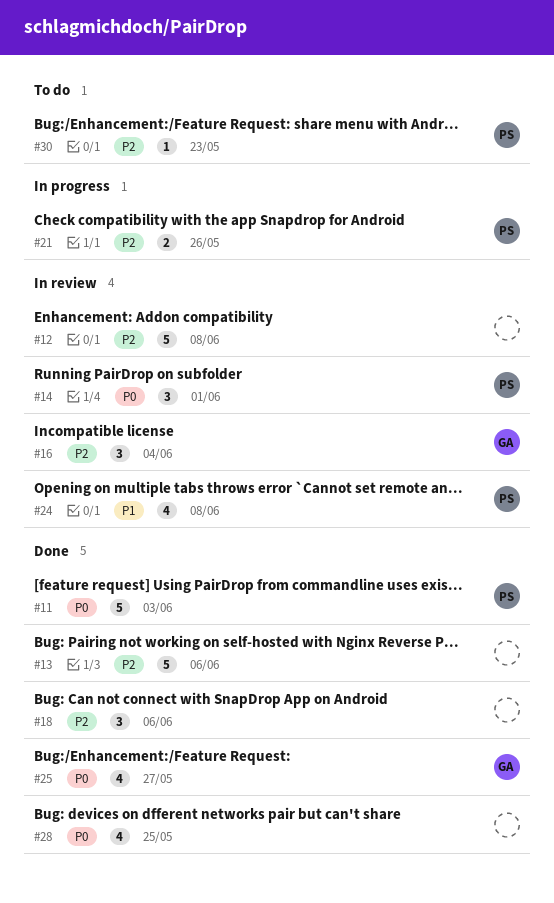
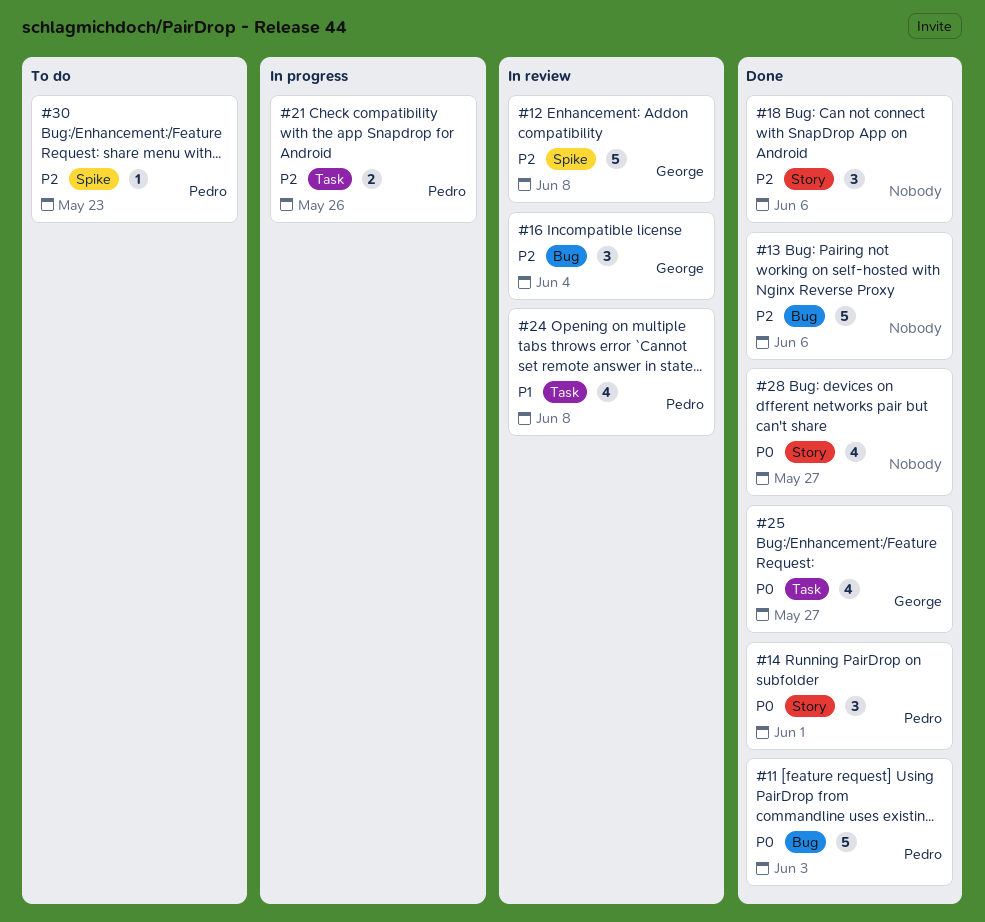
#12, owner: none -> George
#14, status: In review -> Done
#28, due: May 25 -> May 27

